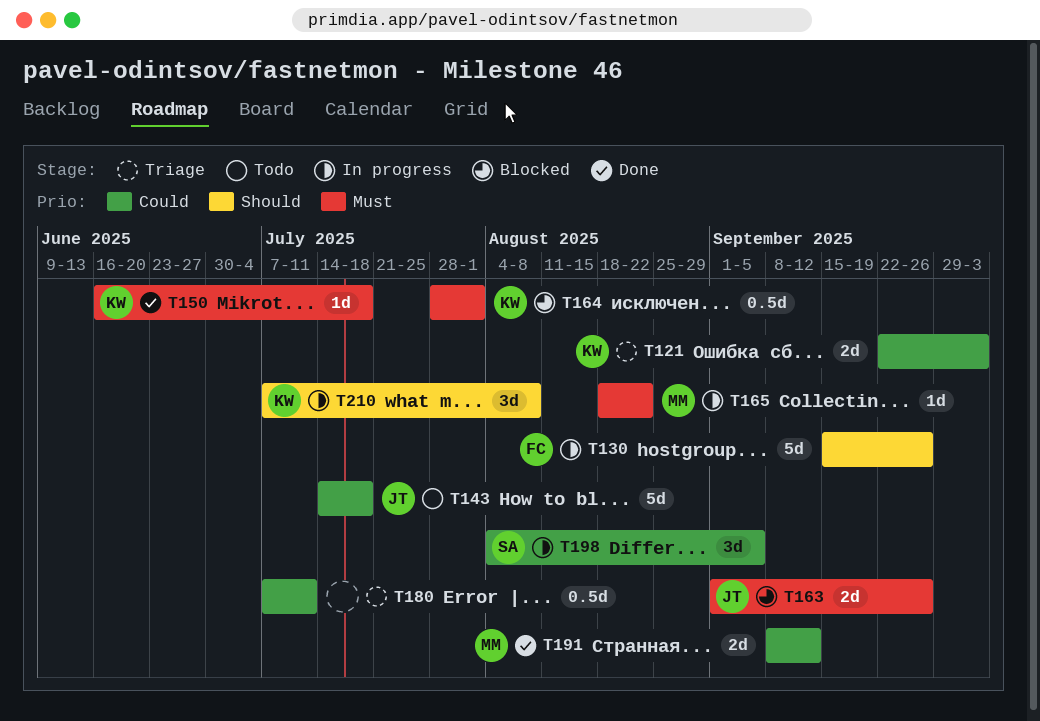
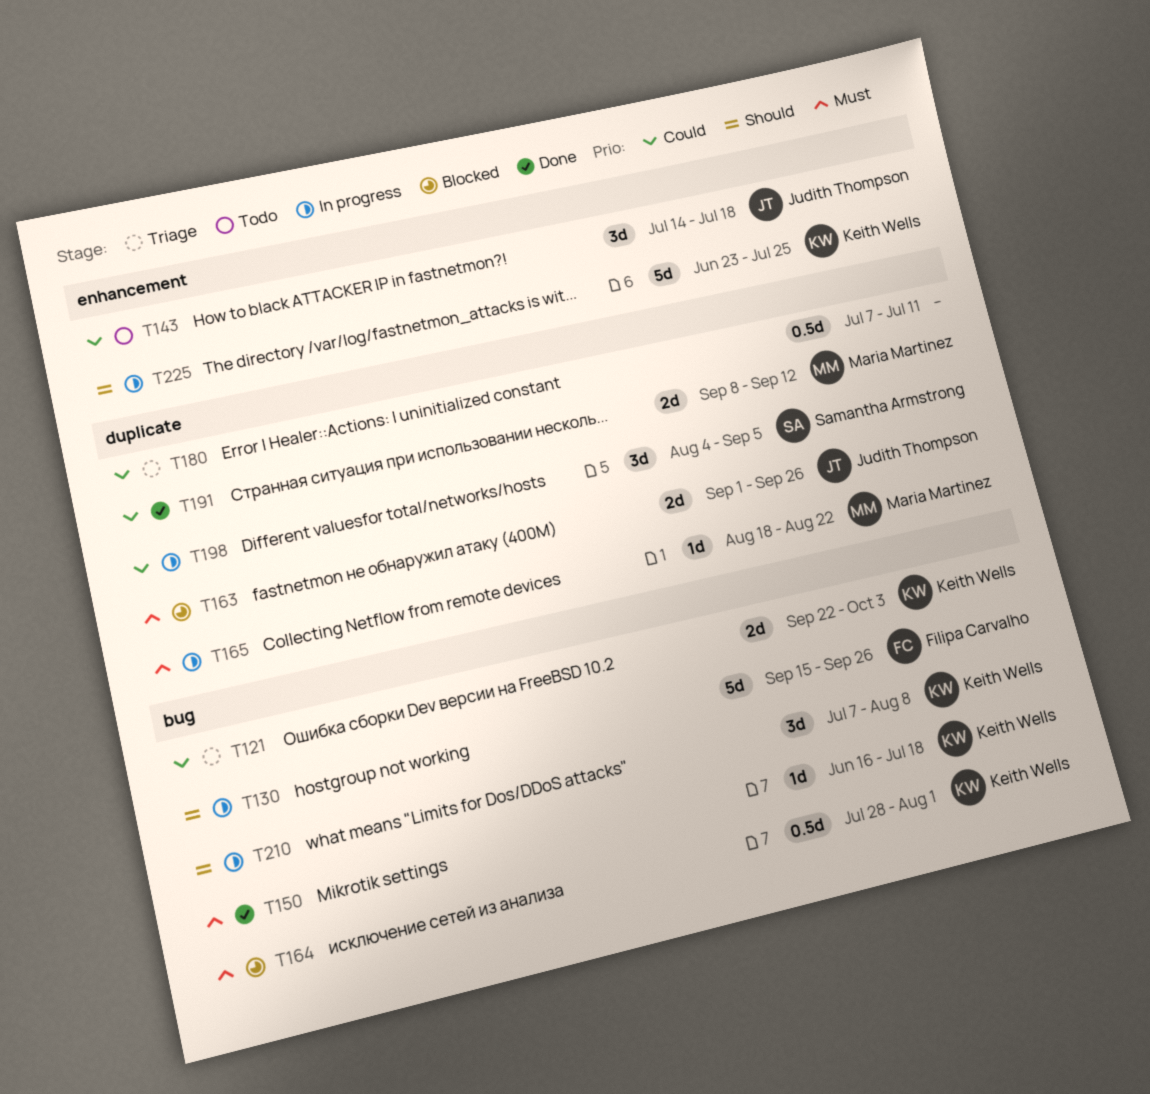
T143, estimate: 5d -> 3d
T225: none -> present

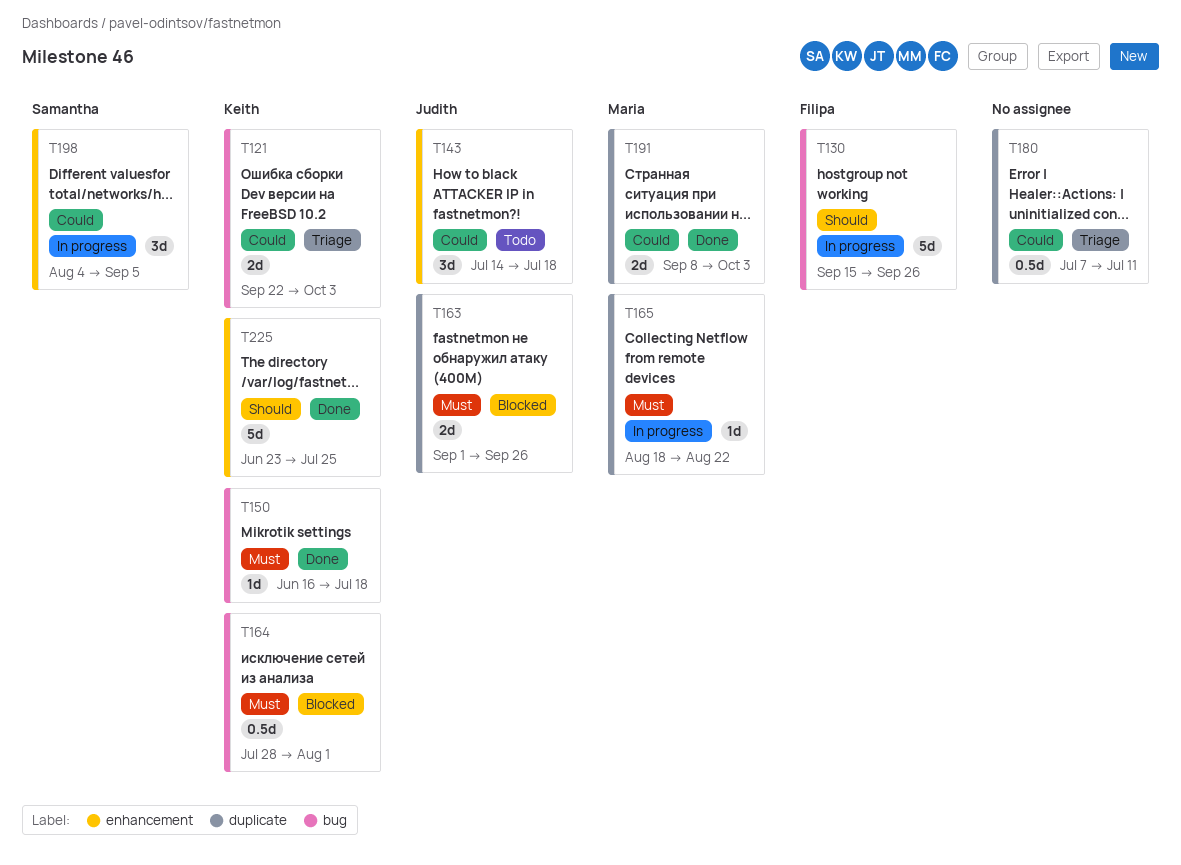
T191, due: Sep 12 -> Oct 3
T198, label: duplicate -> enhancement
T210: present -> none
T225, status: In progress -> Done

